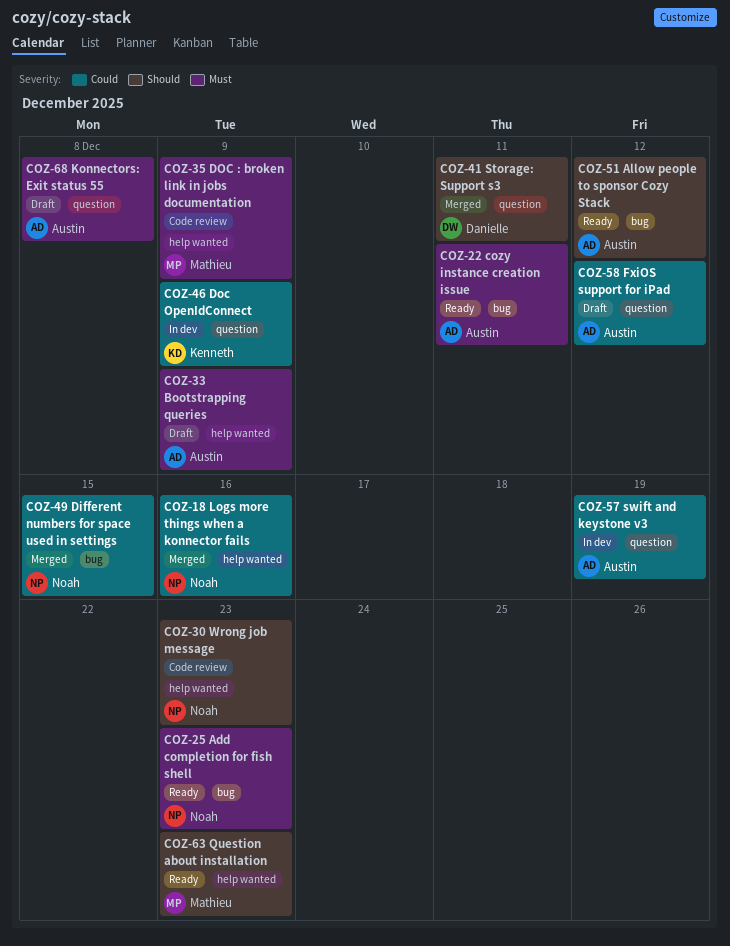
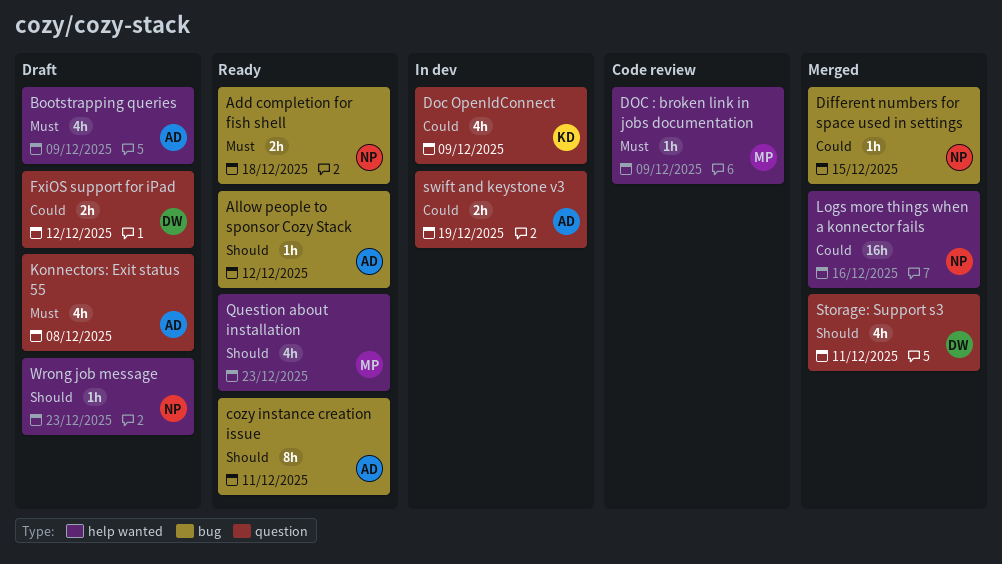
Add completion for fish shell, due: Dec 23 -> Dec 18
cozy instance creation issue, priority: Must -> Should
FxiOS support for iPad, owner: Austin -> Danielle
Wrong job message, status: Code review -> Draft

